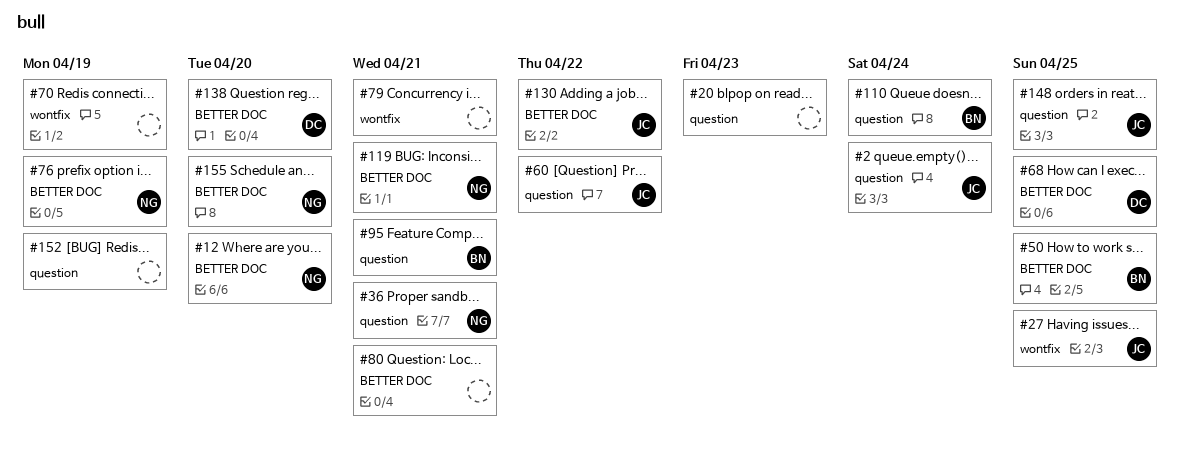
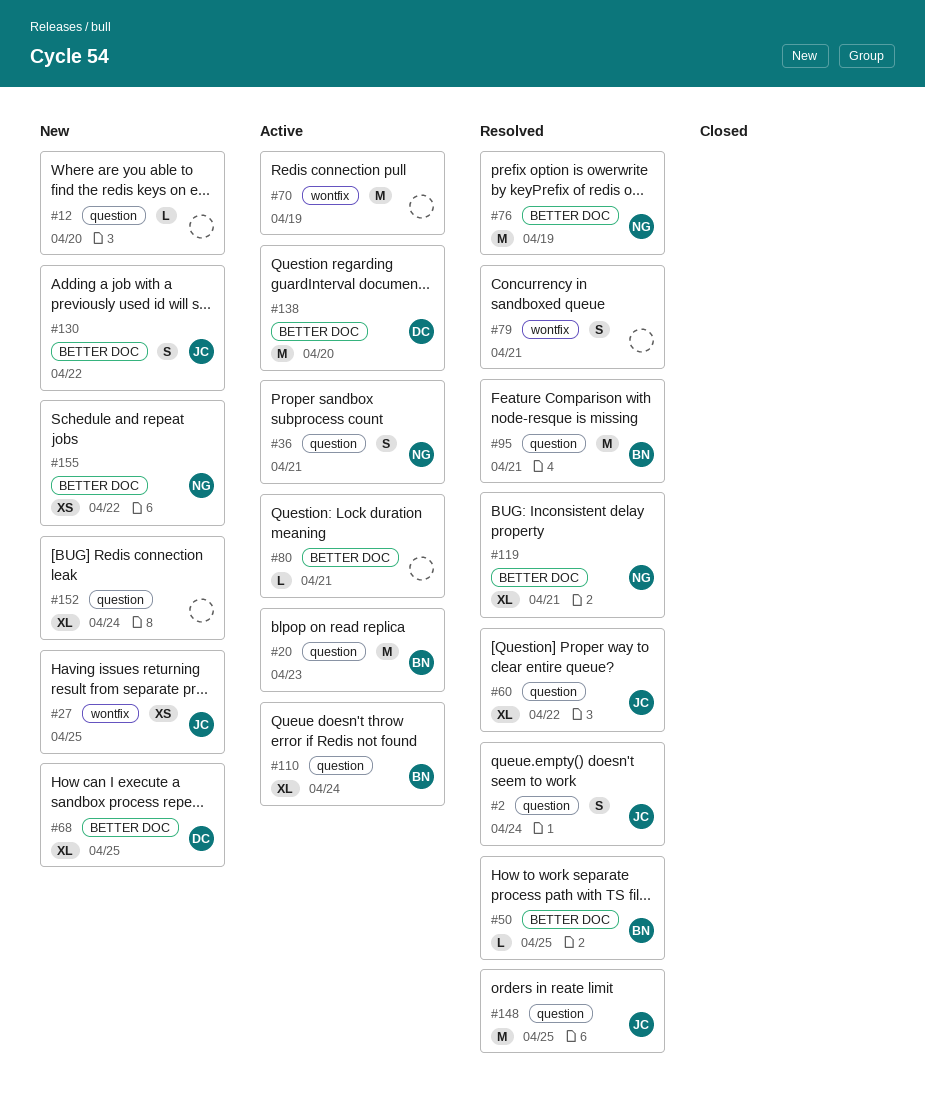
#12, owner: NG -> none
#12, label: BETTER DOC -> question
#20, owner: none -> BN
#152, due: Apr 19 -> Apr 24
#155, due: Apr 20 -> Apr 22

